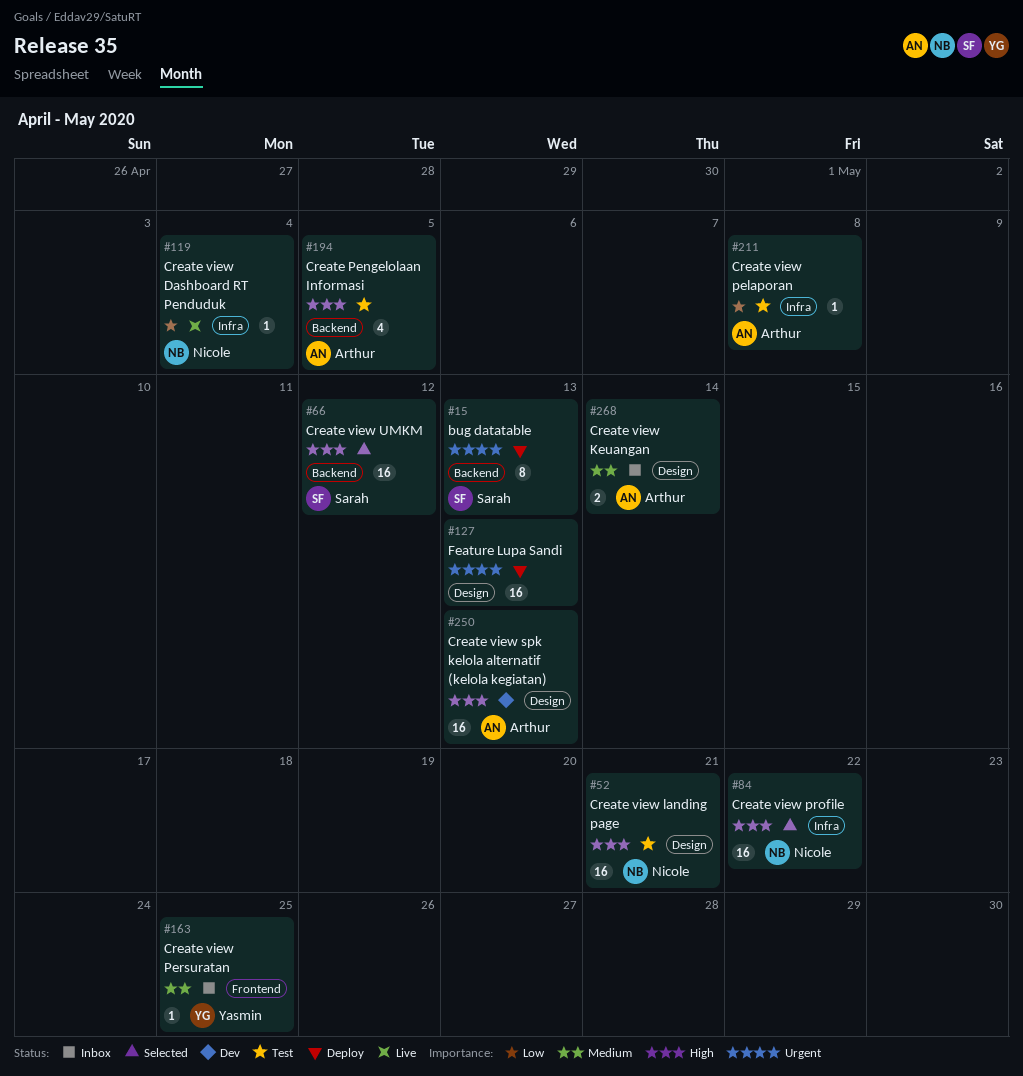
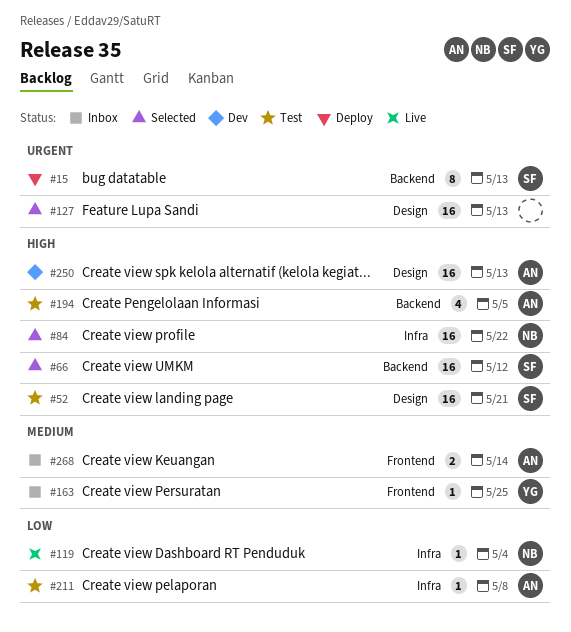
#52, owner: Nicole -> Sarah
#127, status: Deploy -> Selected
#268, label: Design -> Frontend

